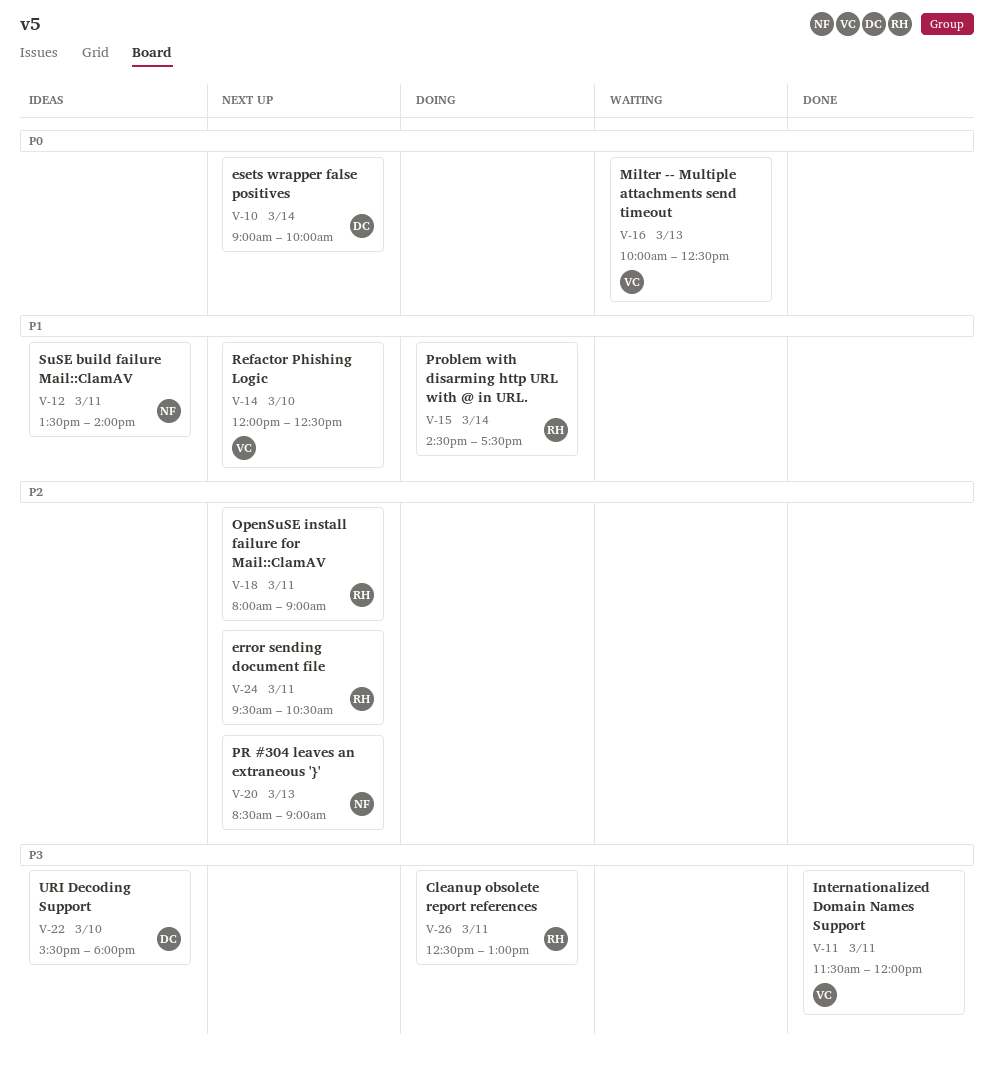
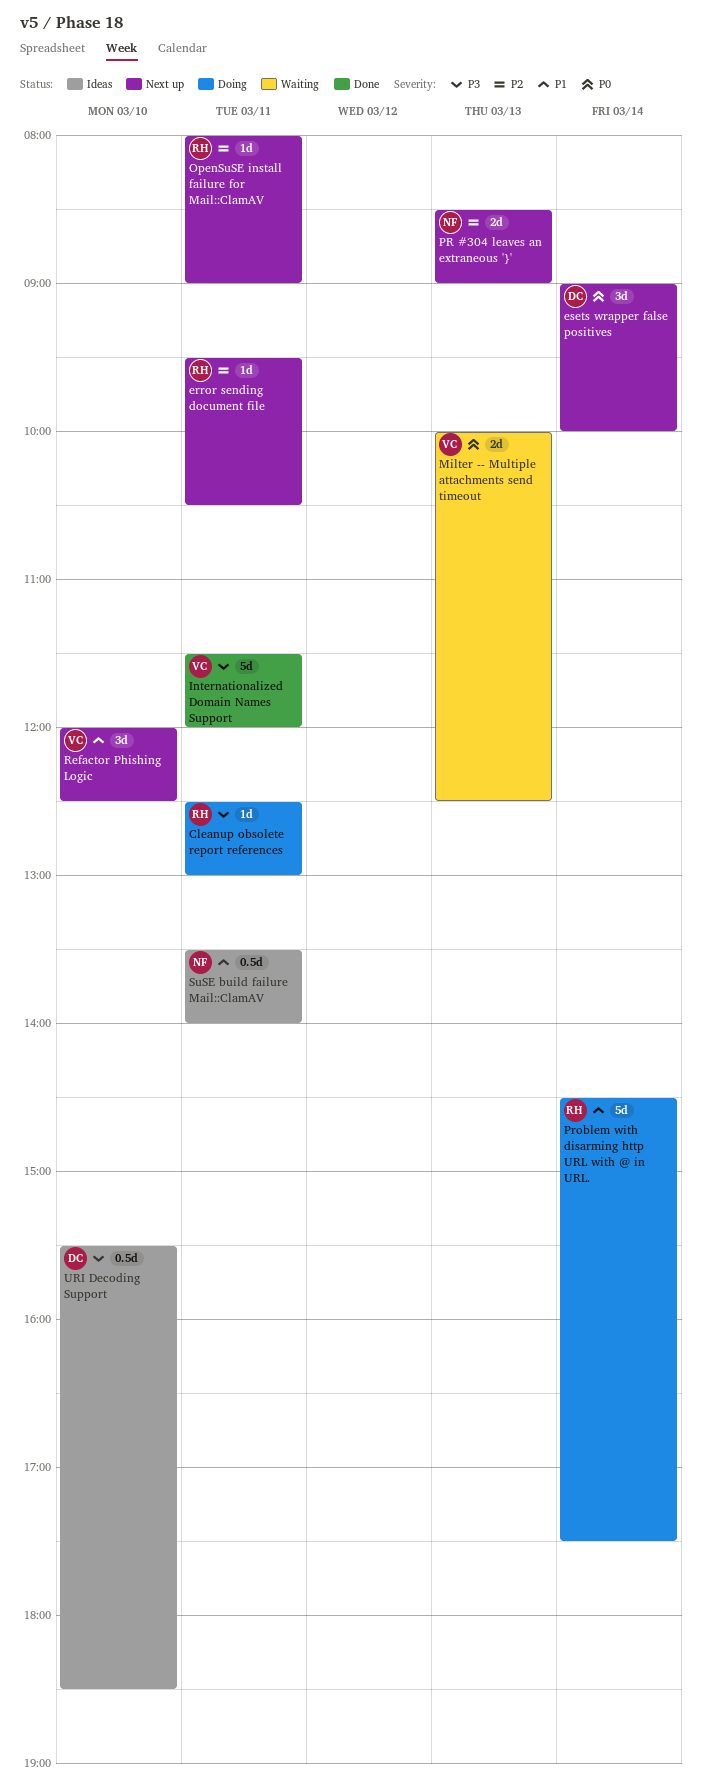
URI Decoding Support, ends: 18:00 -> 18:30

